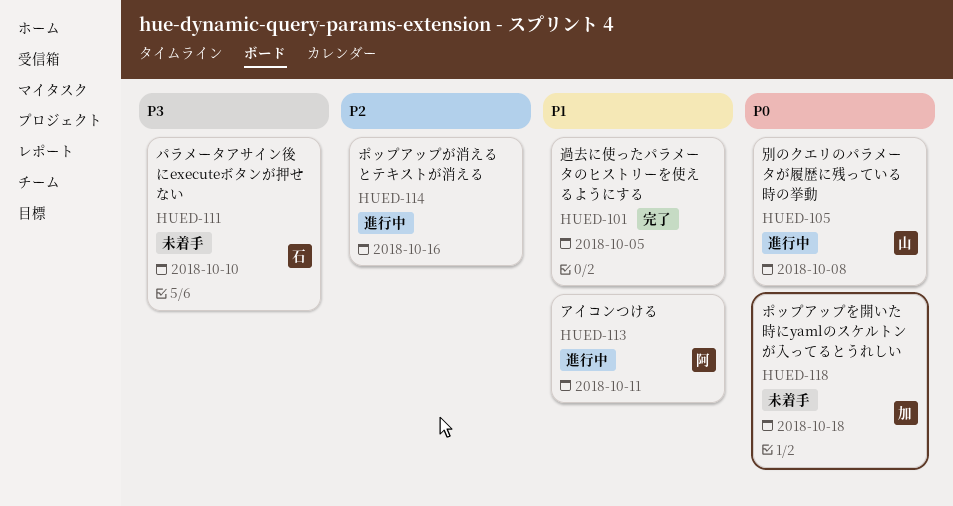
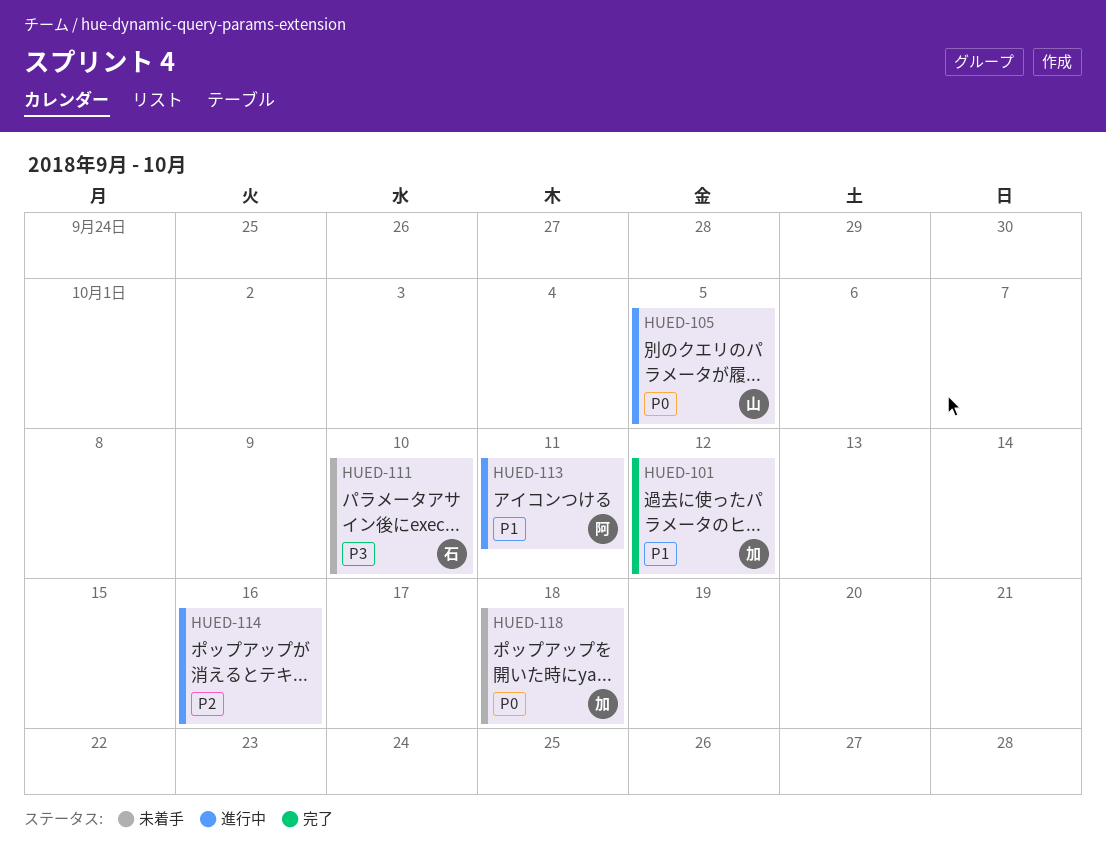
HUED-101, owner: none -> 加
HUED-101, due: Oct 5 -> Oct 12
HUED-105, due: Oct 8 -> Oct 5

